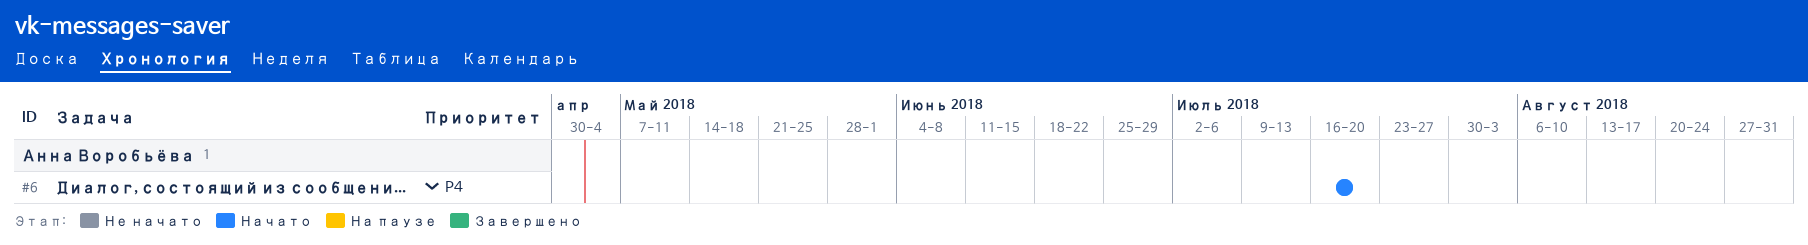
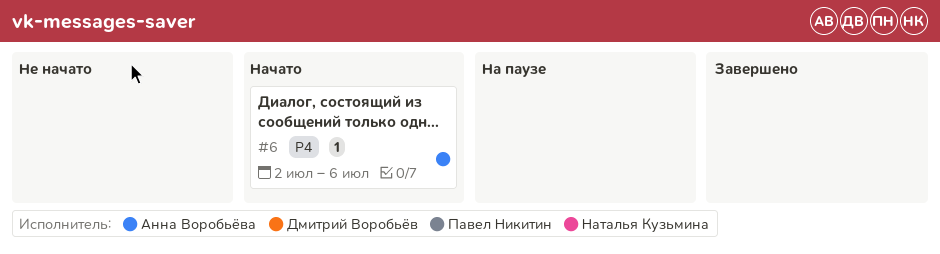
#6, start: Jul 16 -> Jul 2
#6, due: Jul 20 -> Jul 6

